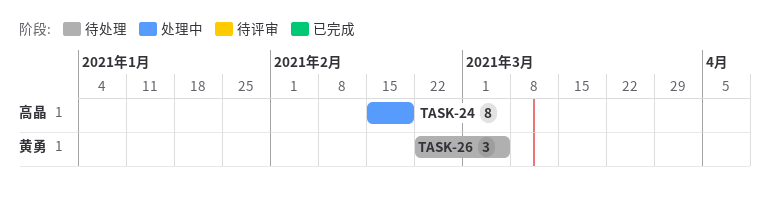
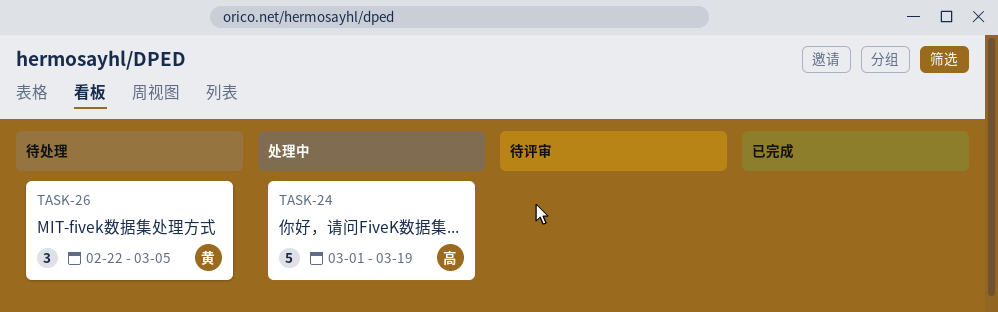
TASK-24, estimate: 8 -> 5
TASK-24, start: Feb 15 -> Mar 1
TASK-24, due: Feb 19 -> Mar 19

